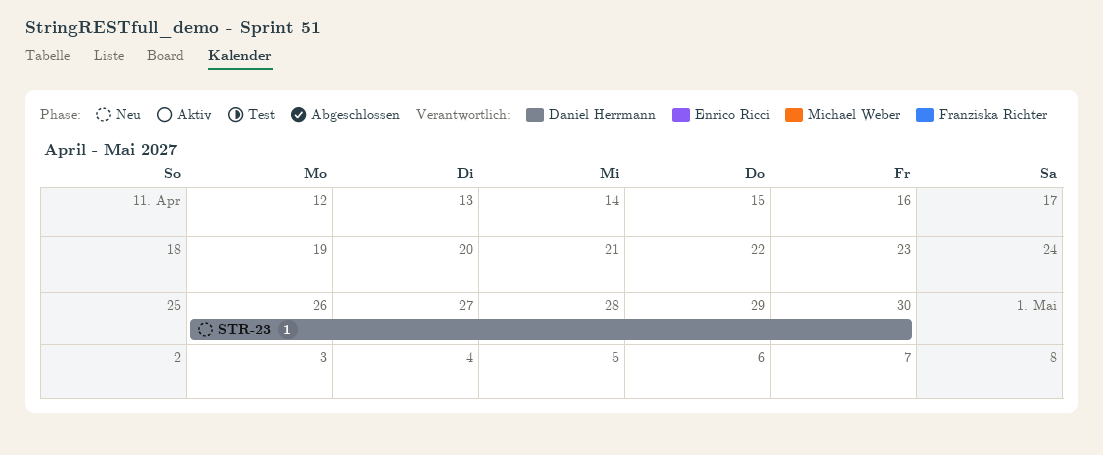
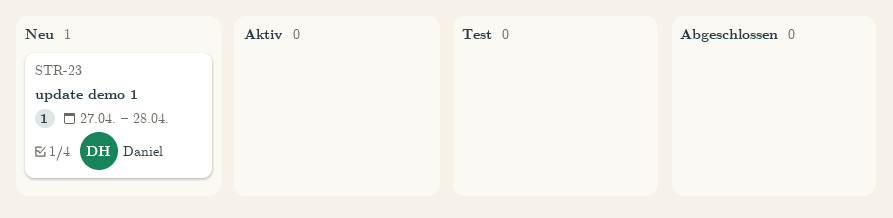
STR-23, start: Apr 26 -> Apr 27
STR-23, due: Apr 30 -> Apr 28

